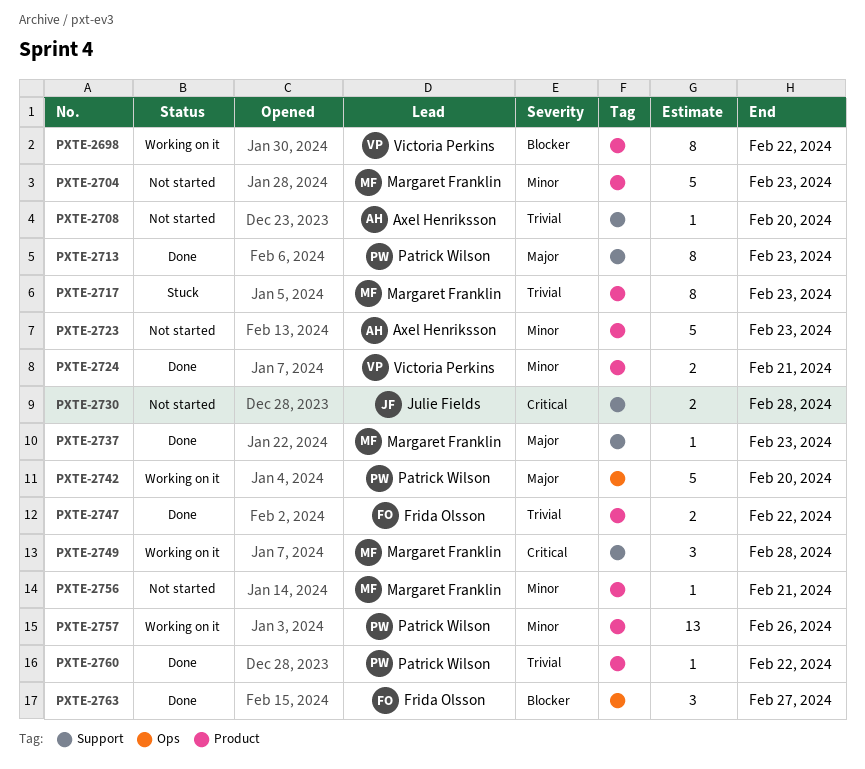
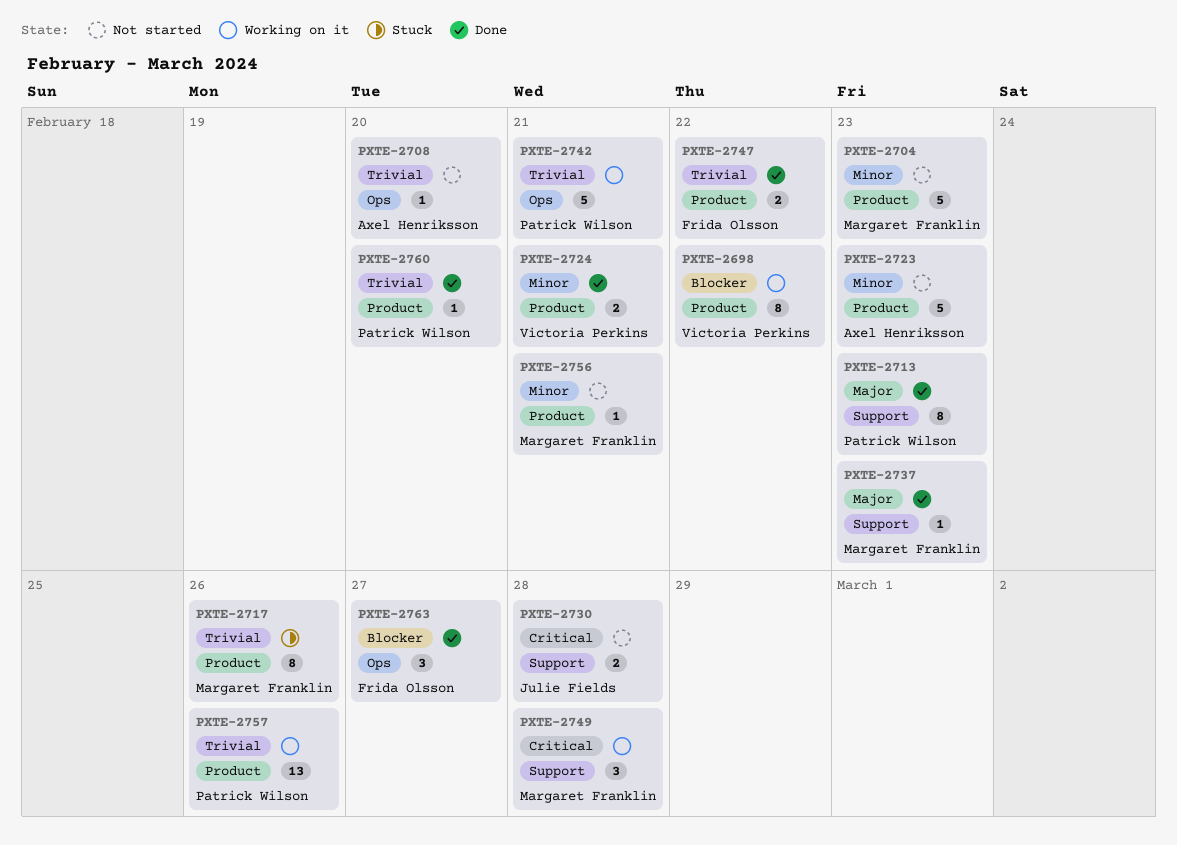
PXTE-2708, label: Support -> Ops
PXTE-2717, due: Feb 23 -> Feb 26
PXTE-2742, priority: Major -> Trivial
PXTE-2742, due: Feb 20 -> Feb 21
PXTE-2757, priority: Minor -> Trivial
PXTE-2760, due: Feb 22 -> Feb 20

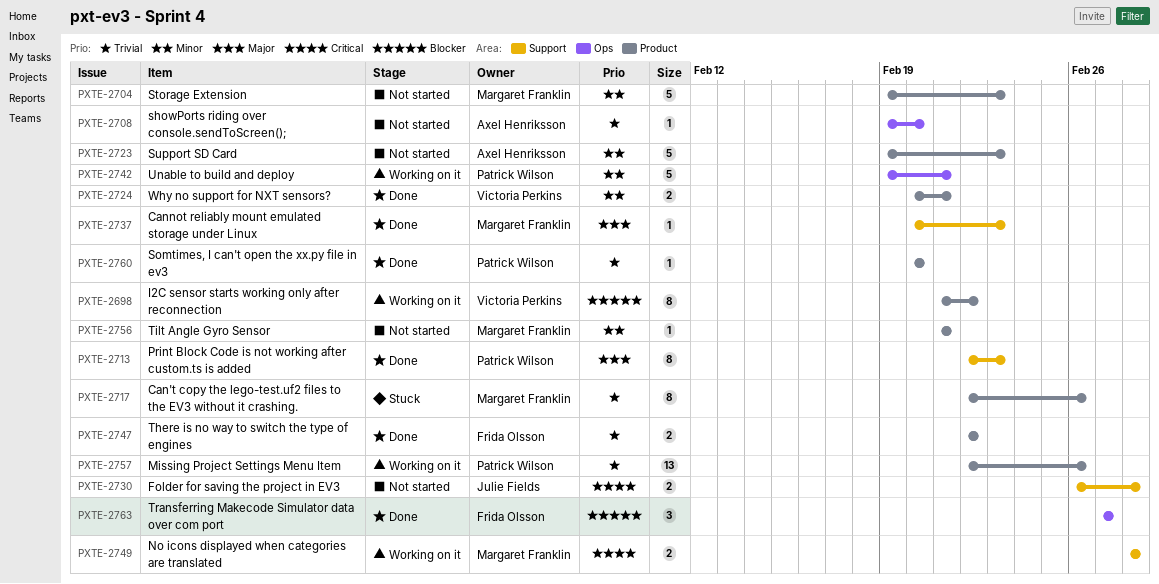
PXTE-2742, priority: Trivial -> Minor
PXTE-2749, estimate: 3 -> 2

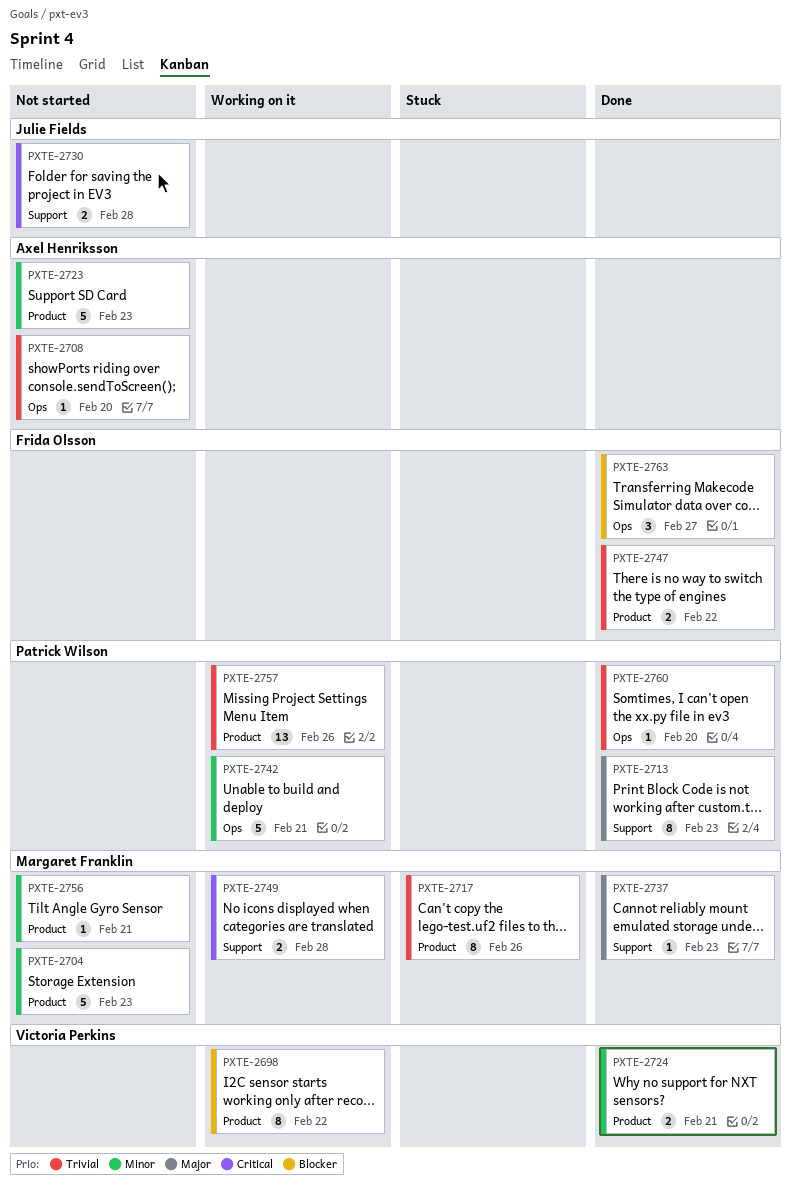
PXTE-2760, label: Product -> Ops

